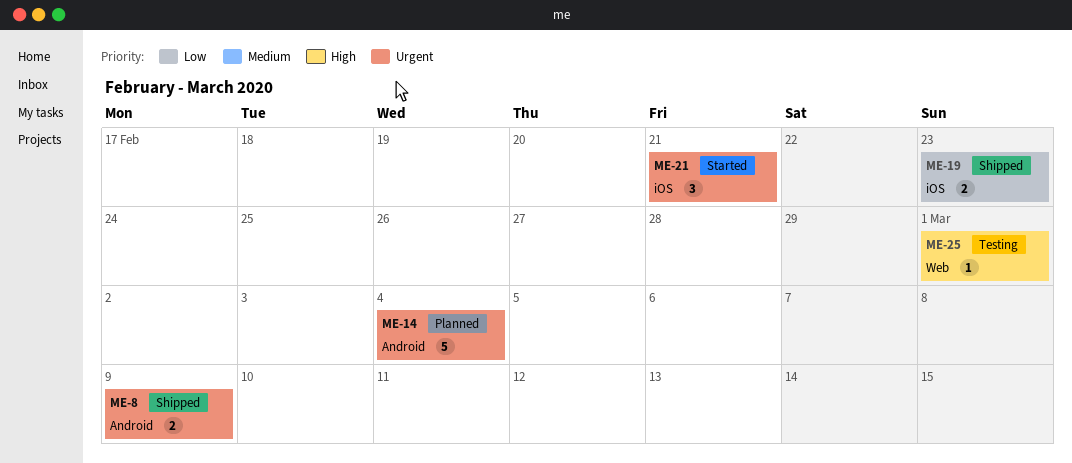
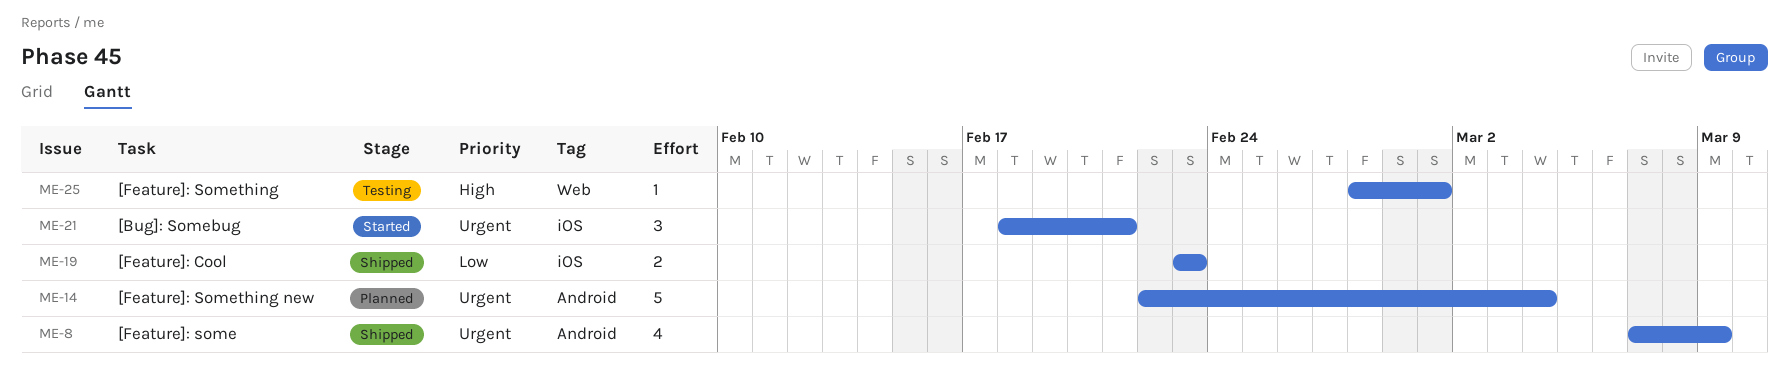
ME-8, estimate: 2 -> 4

